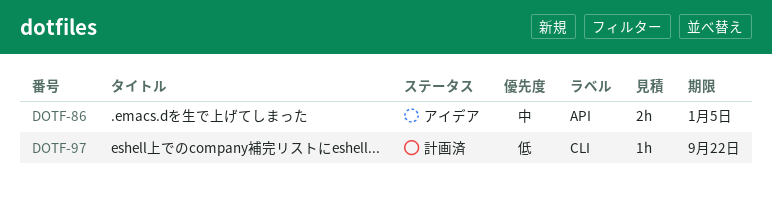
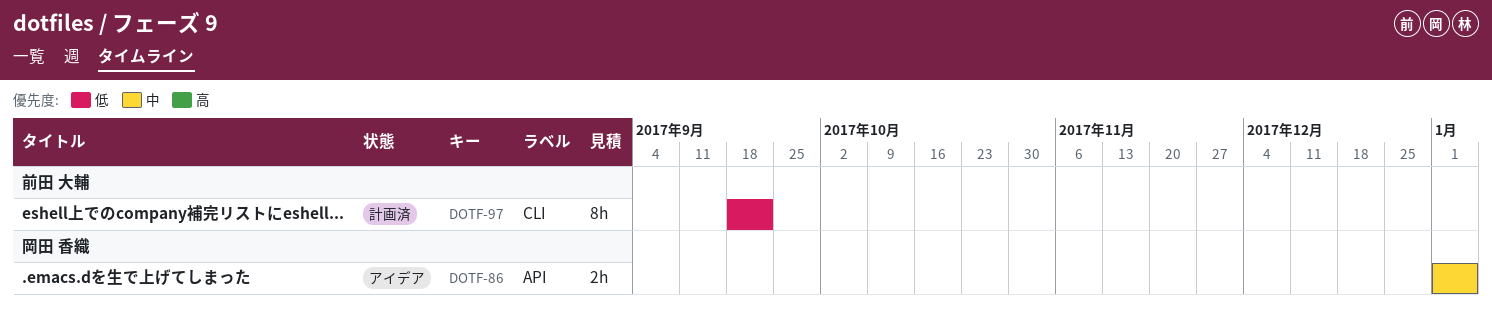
DOTF-97, estimate: 1h -> 8h

